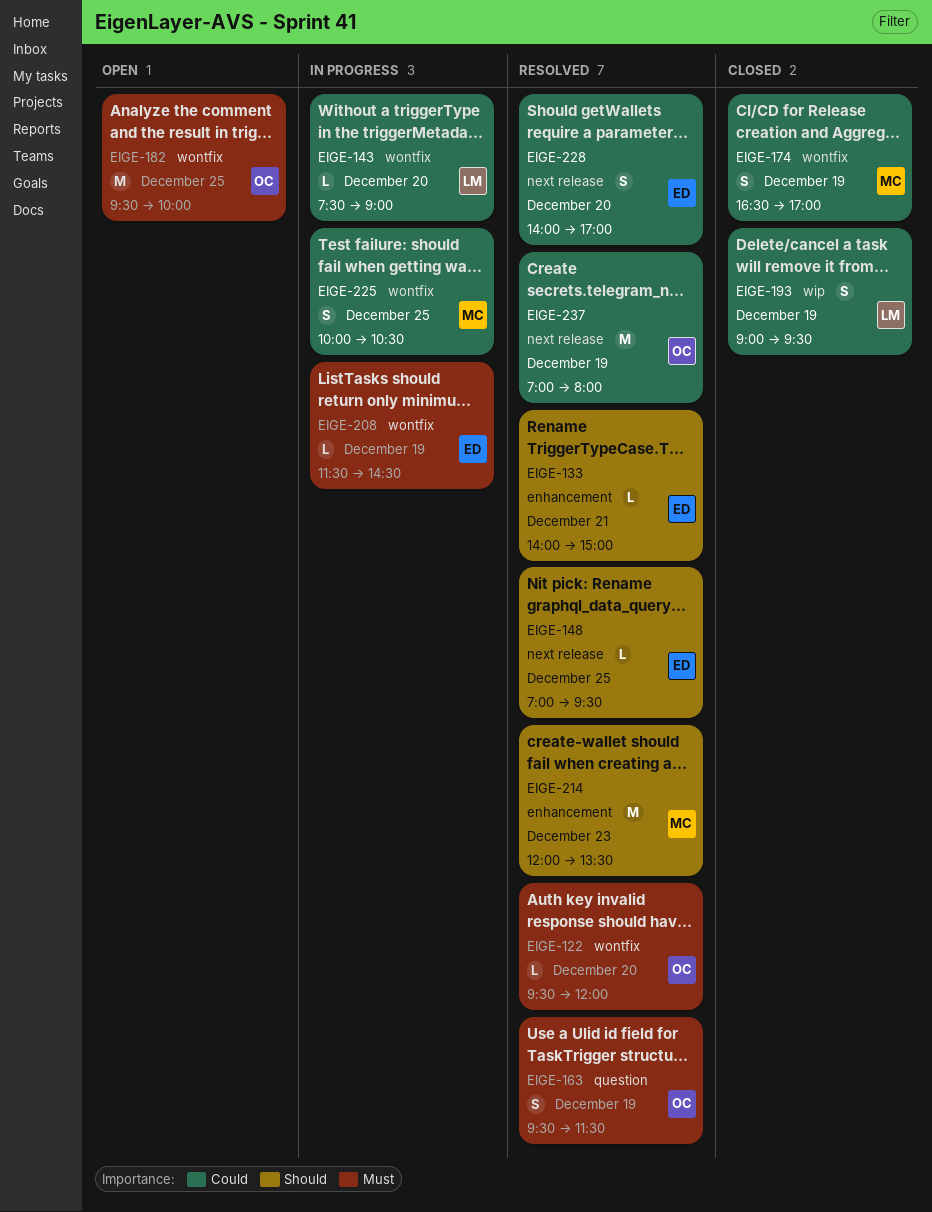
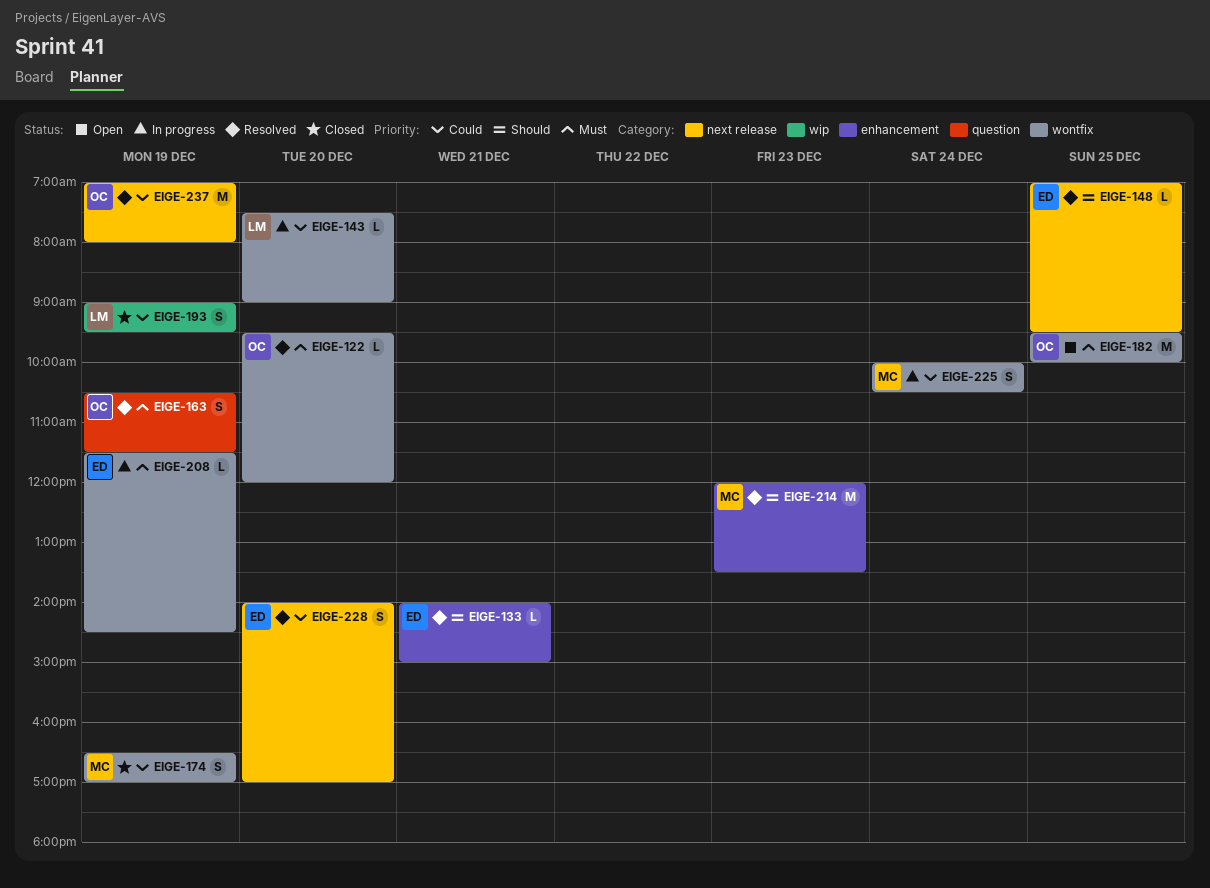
EIGE-163, begins: 09:30 -> 10:30
EIGE-225, day: Dec 25 -> Dec 24

